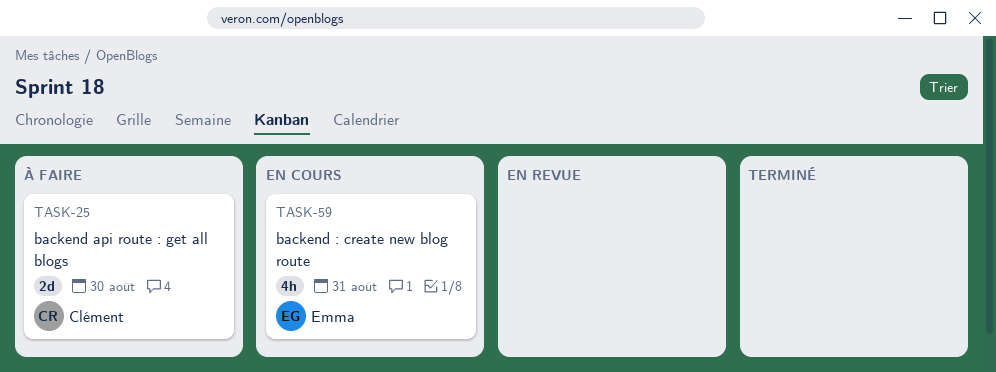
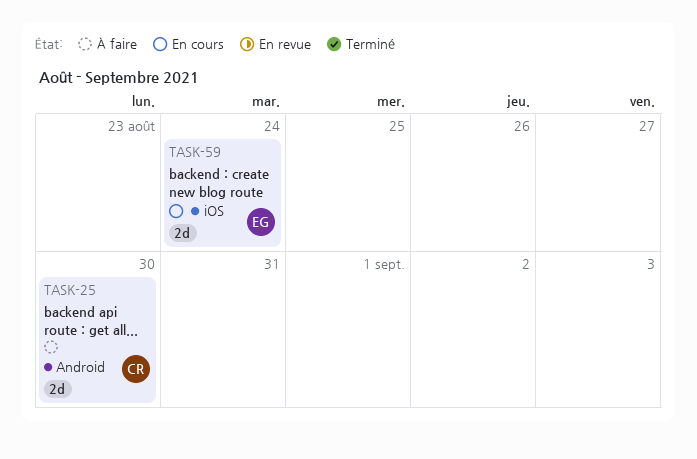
TASK-59, estimate: 4h -> 2d
TASK-59, due: Aug 31 -> Aug 24

